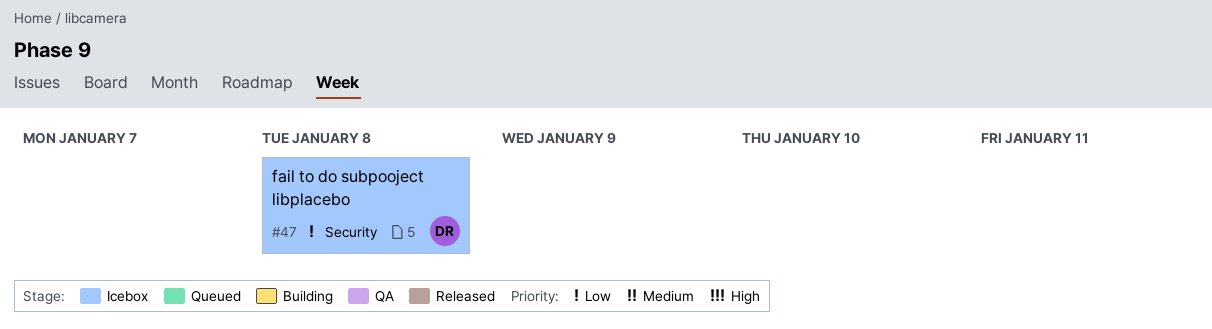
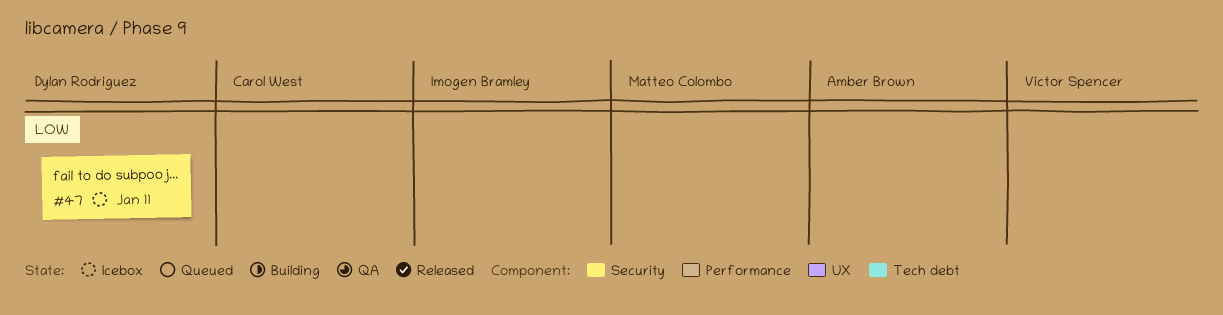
#47, due: Jan 8 -> Jan 11

